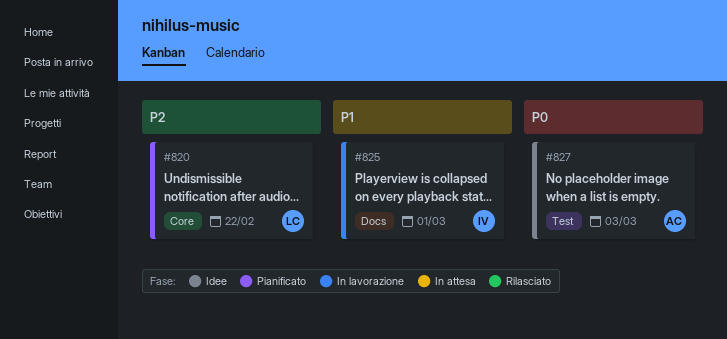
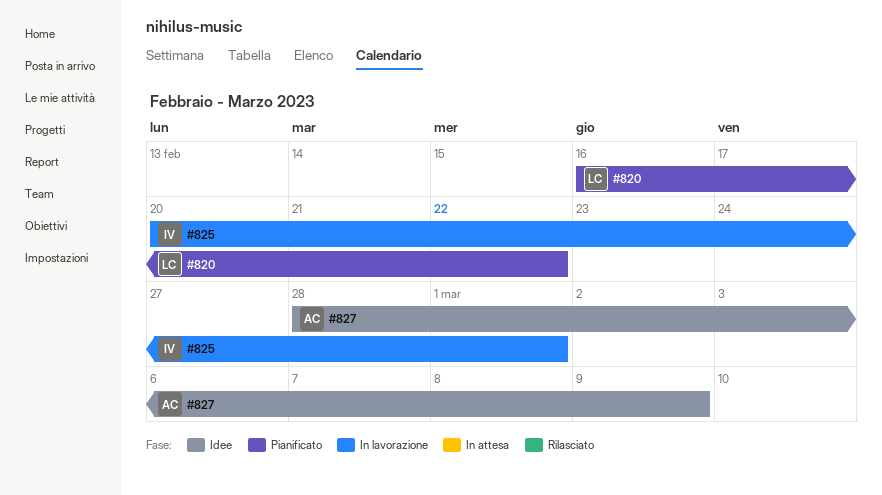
#827, due: Mar 3 -> Mar 9

